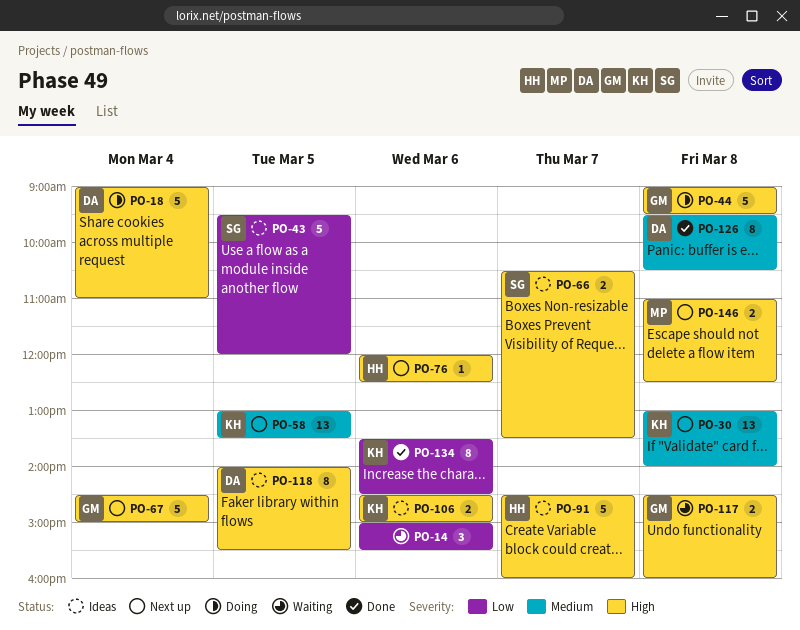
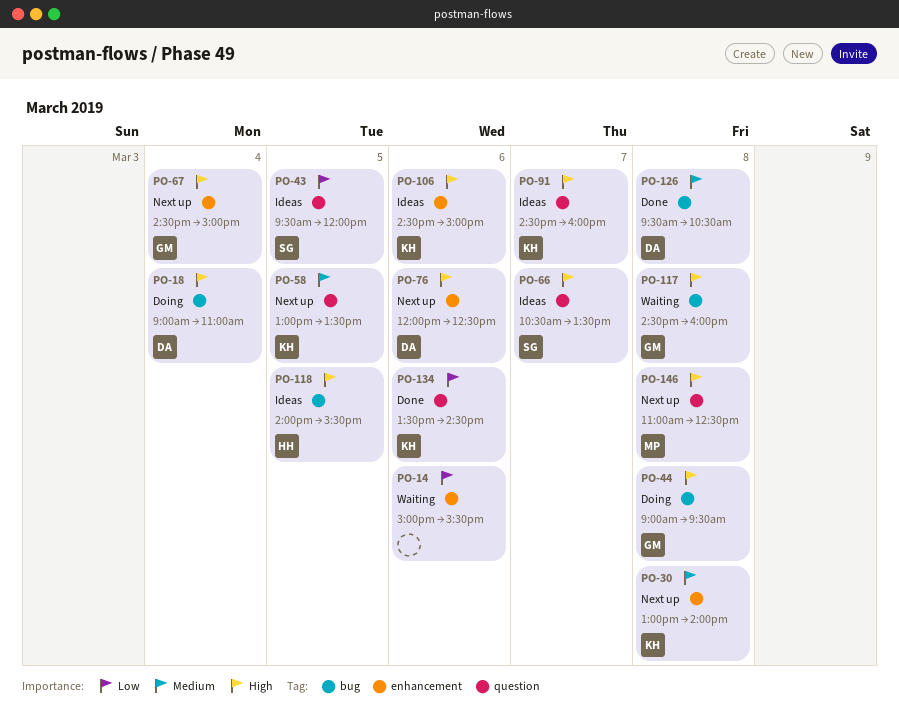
PO-76, owner: HH -> DA
PO-91, owner: HH -> KH
PO-118, owner: DA -> HH

